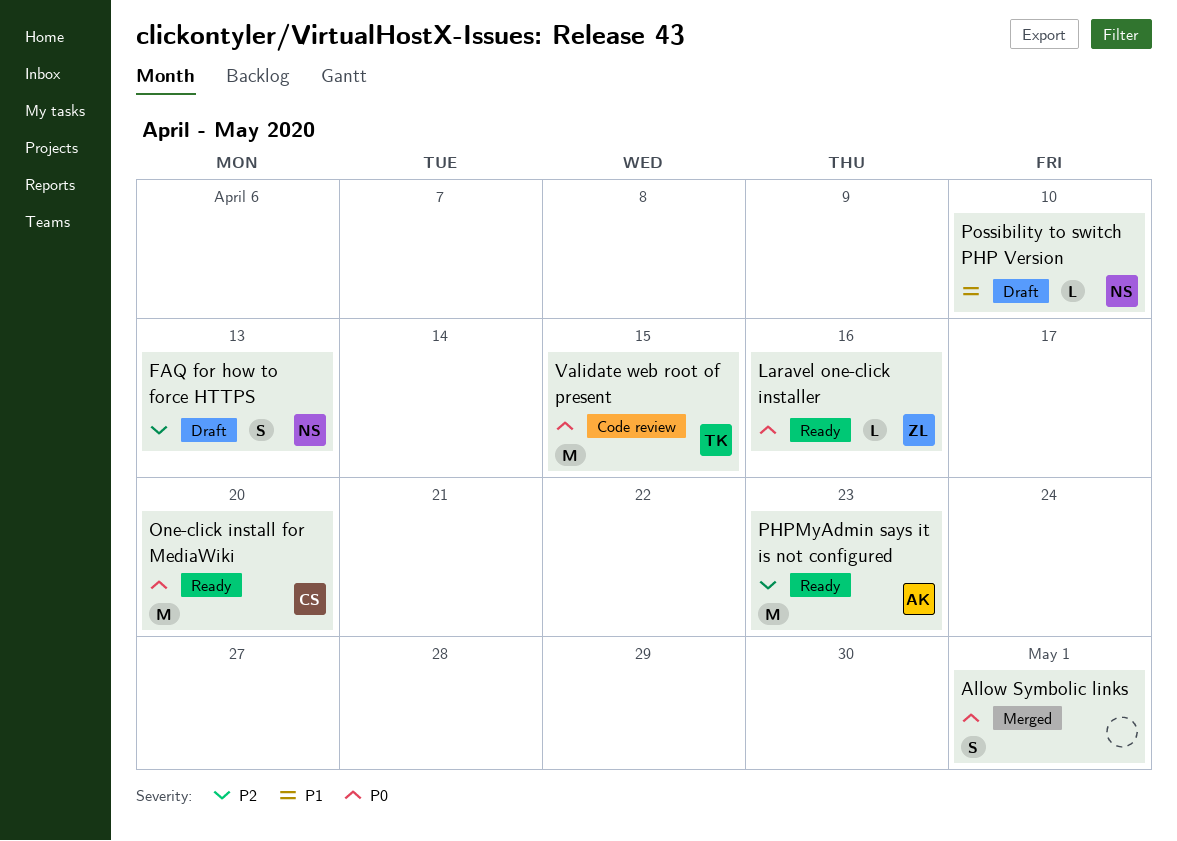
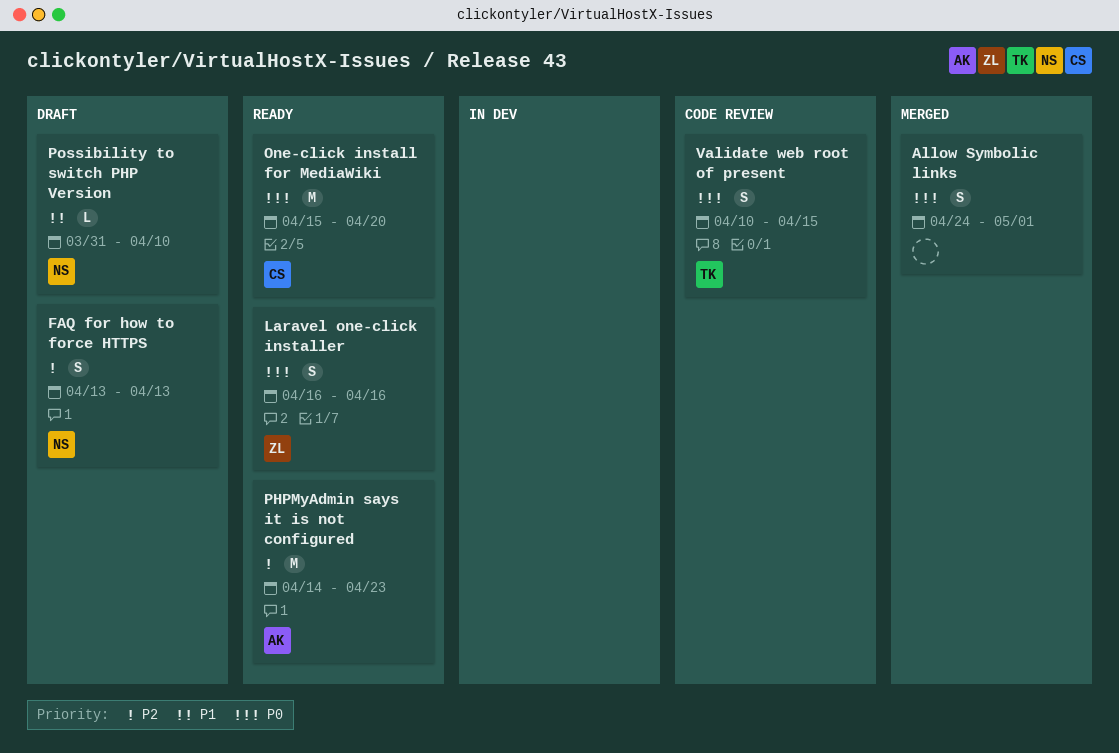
Laravel one-click installer, estimate: L -> S
Validate web root of present, estimate: M -> S

